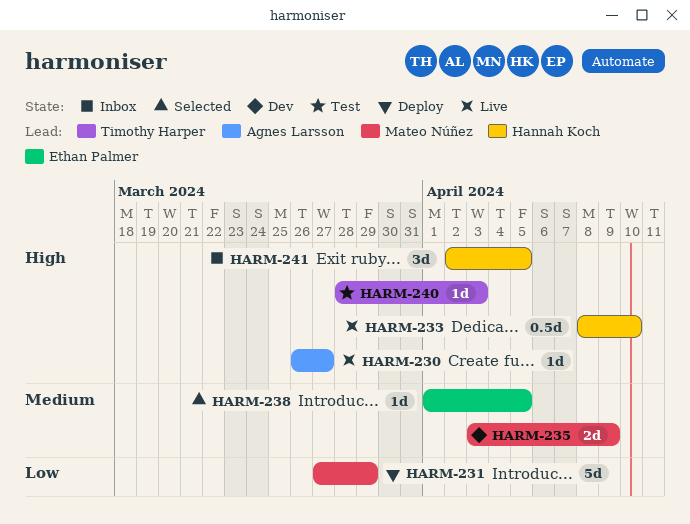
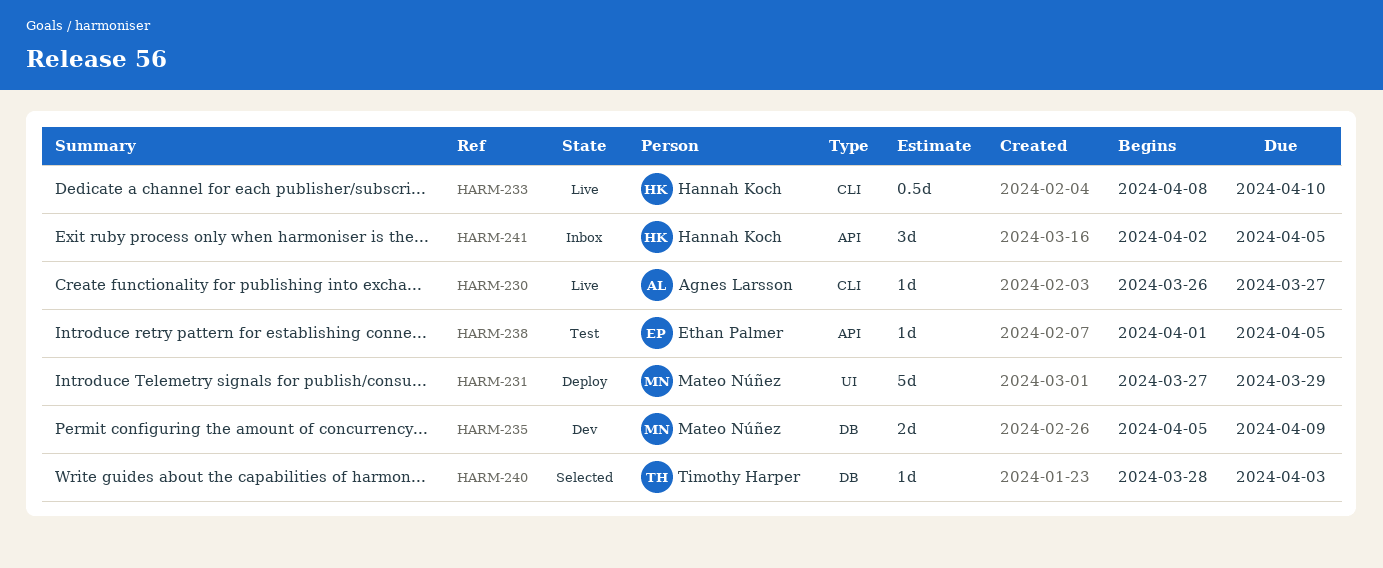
HARM-235, start: Apr 3 -> Apr 5
HARM-238, status: Selected -> Test
HARM-240, status: Test -> Selected

